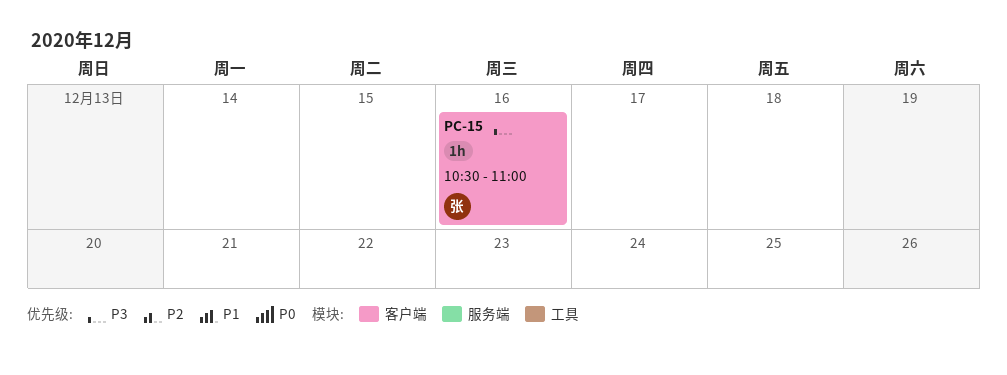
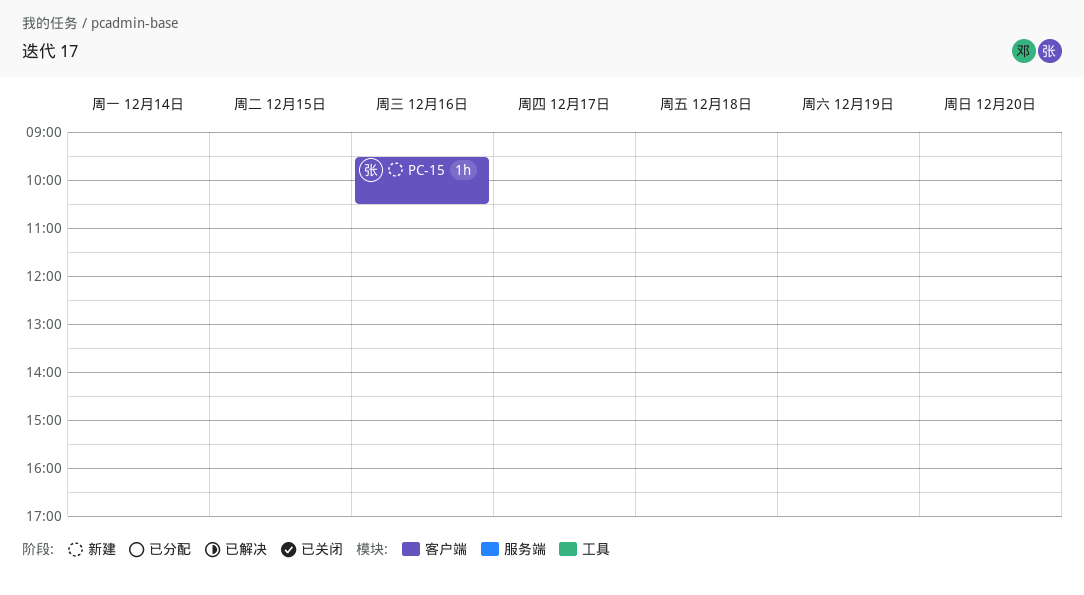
PC-15, begins: 10:30 -> 09:30
PC-15, ends: 11:00 -> 10:30

